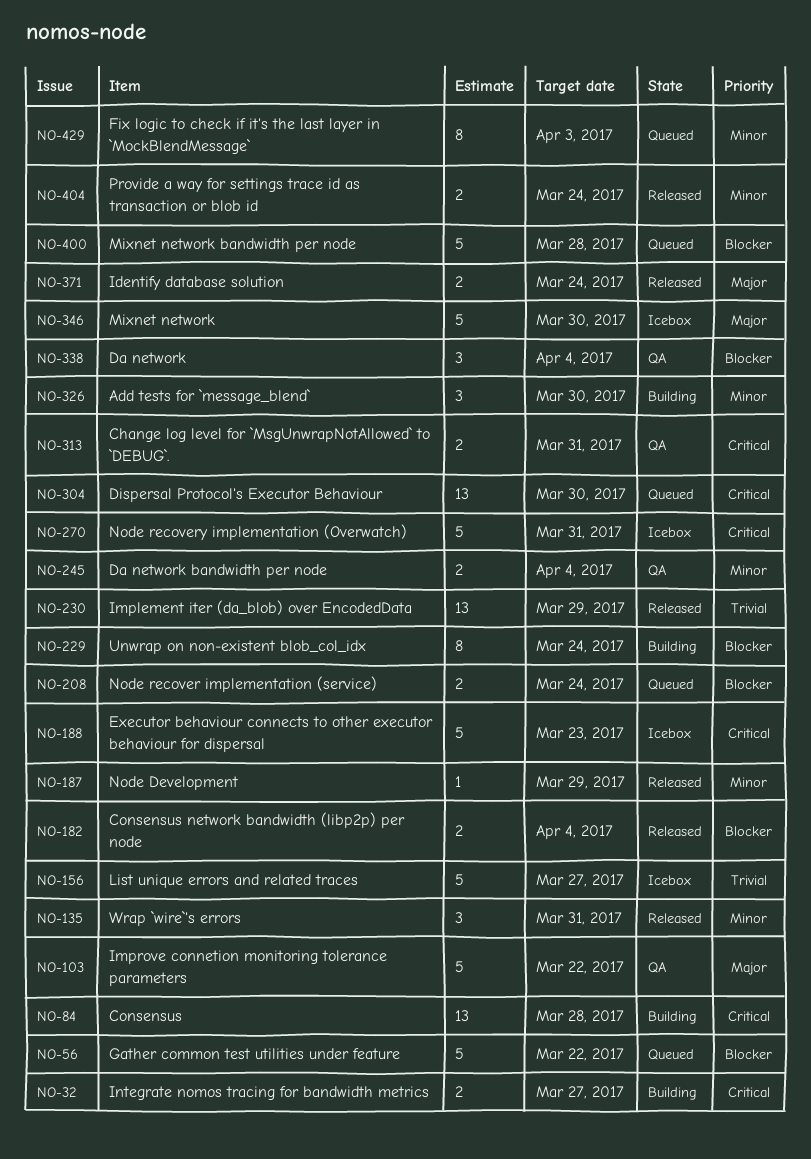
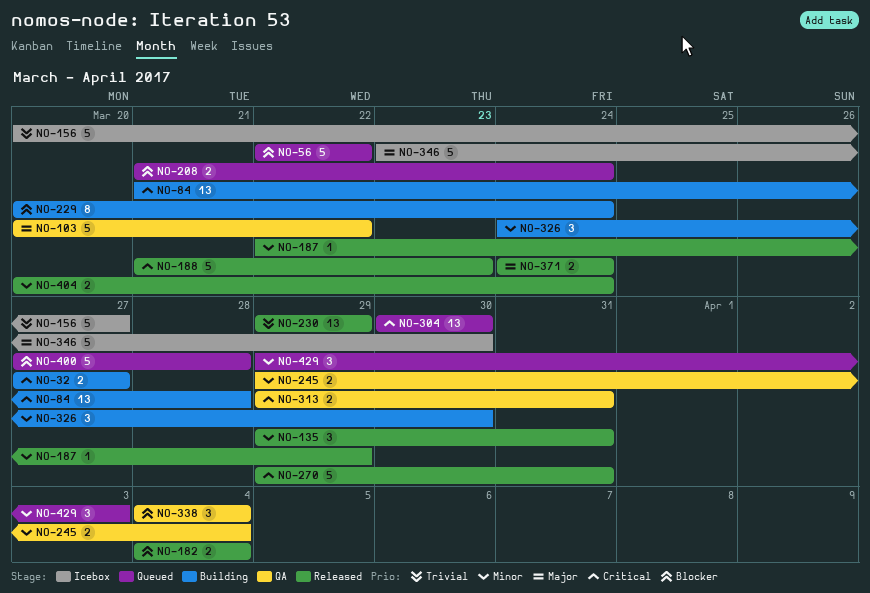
NO-188, status: Icebox -> Released
NO-270, status: Icebox -> Released
NO-429, estimate: 8 -> 3

